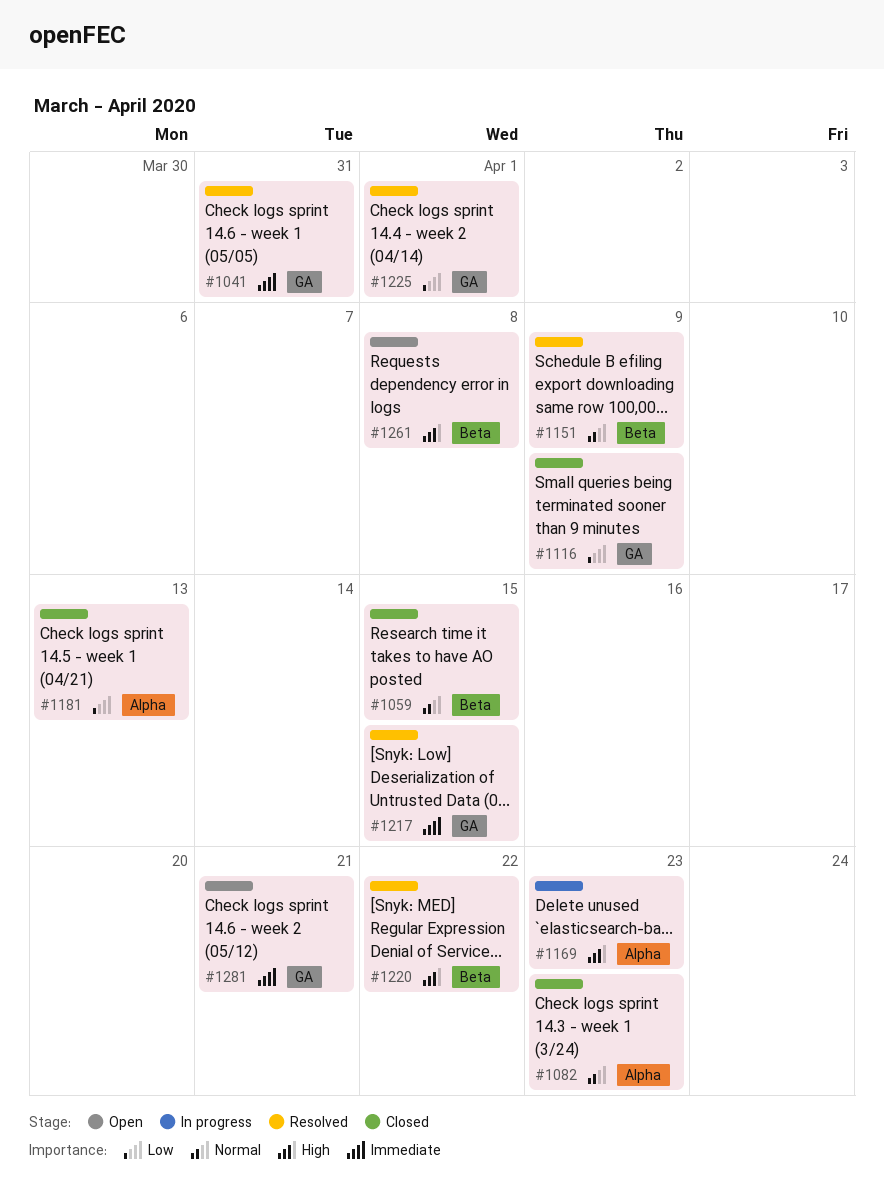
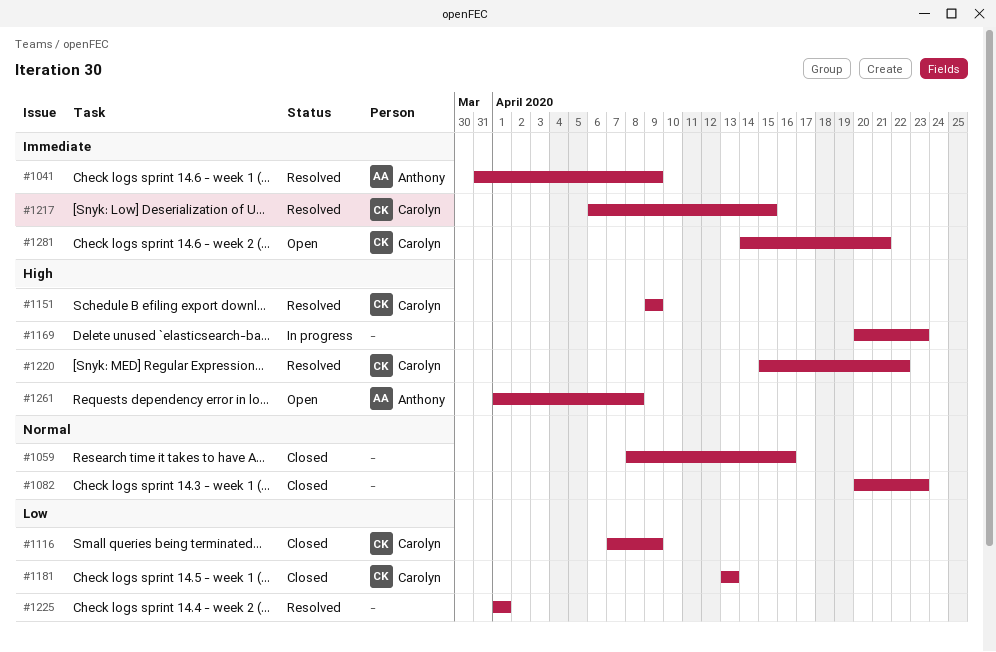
#1041, due: Mar 31 -> Apr 9
#1059, due: Apr 15 -> Apr 16
#1151, priority: Normal -> High

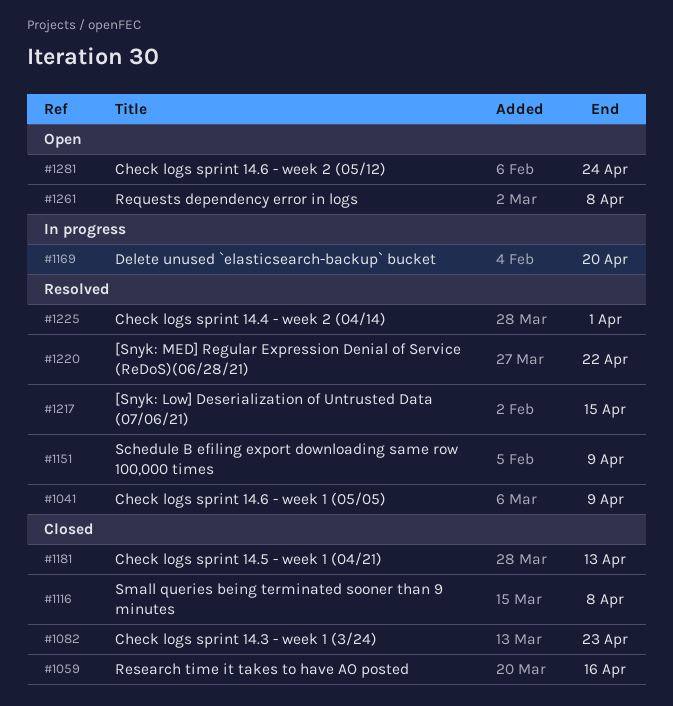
#1116, due: Apr 9 -> Apr 8
#1169, due: Apr 23 -> Apr 20
#1281, due: Apr 21 -> Apr 24

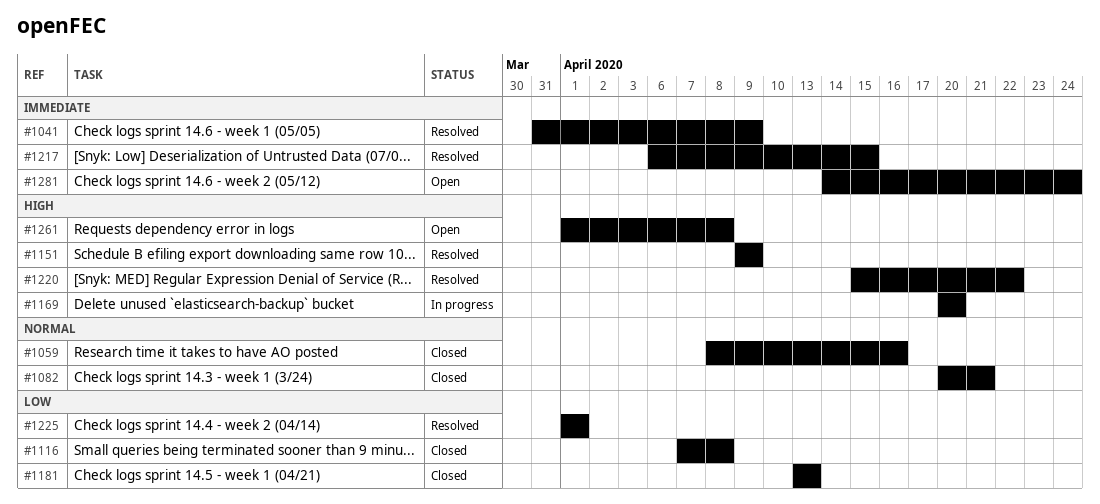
#1082, due: Apr 23 -> Apr 21

